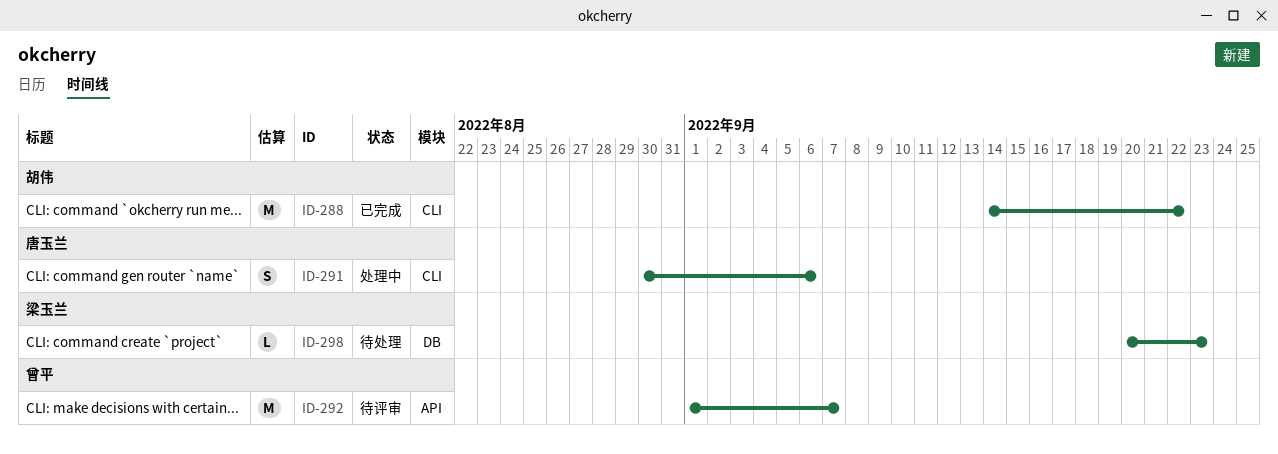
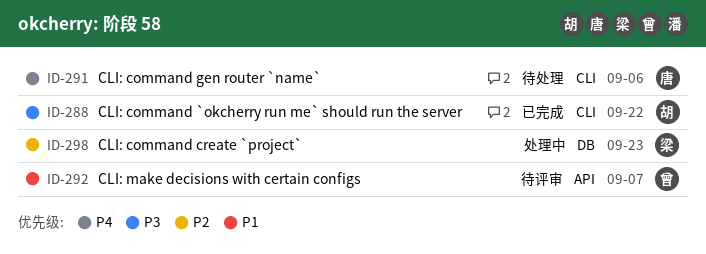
ID-291, status: 处理中 -> 待处理
ID-298, status: 待处理 -> 处理中

